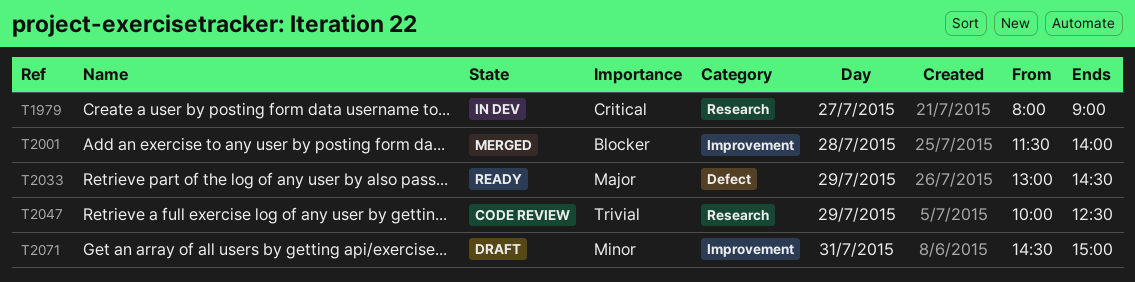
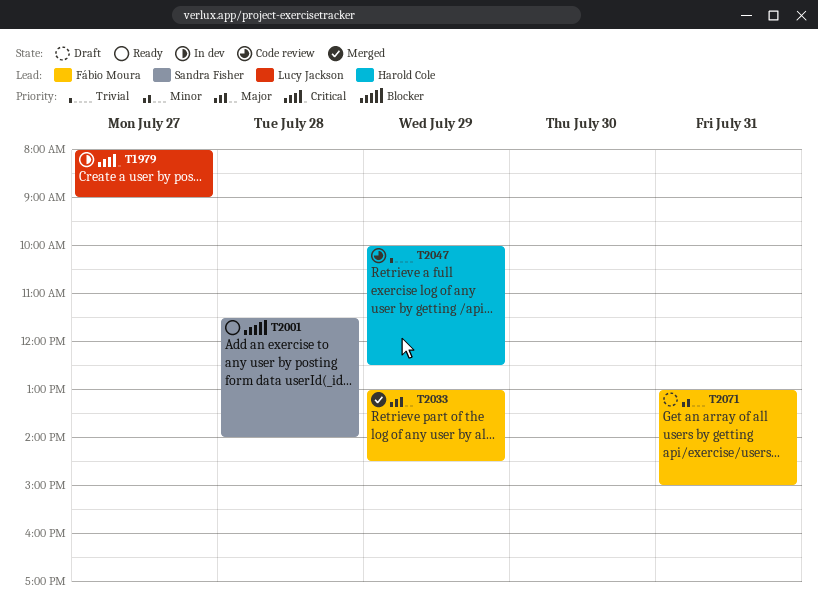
T2001, status: Merged -> Ready
T2033, status: Ready -> Merged
T2071, begins: 14:30 -> 13:00

